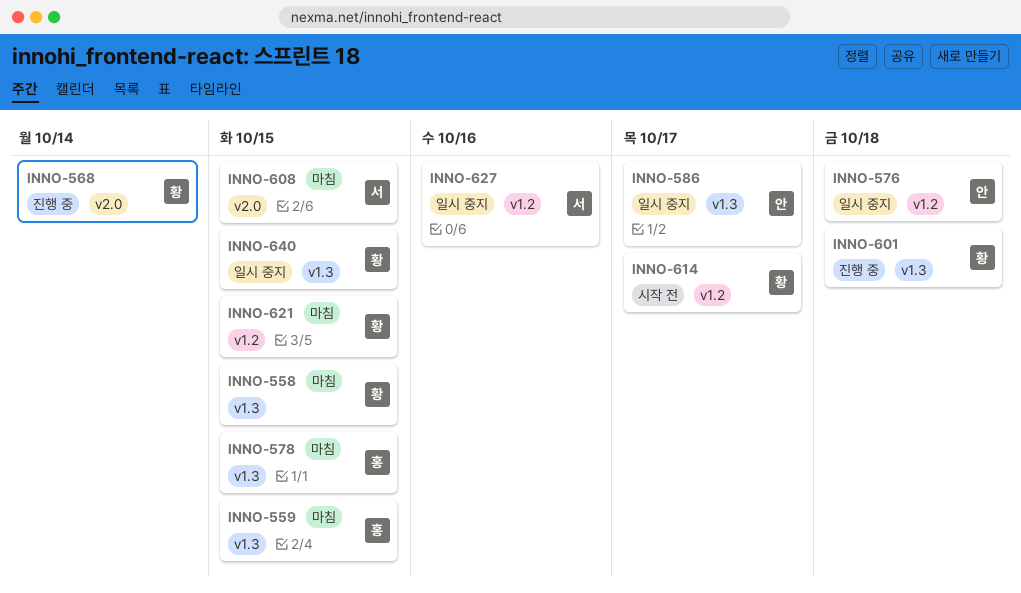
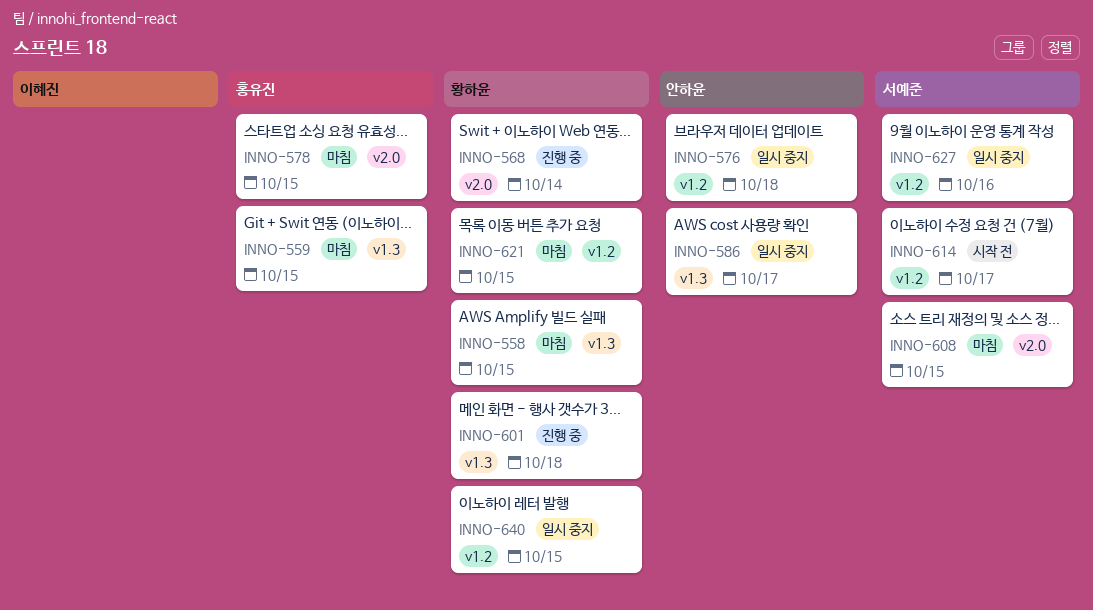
INNO-578, label: v1.3 -> v2.0
INNO-614, owner: 황하윤 -> 서예준
INNO-640, label: v1.3 -> v1.2

